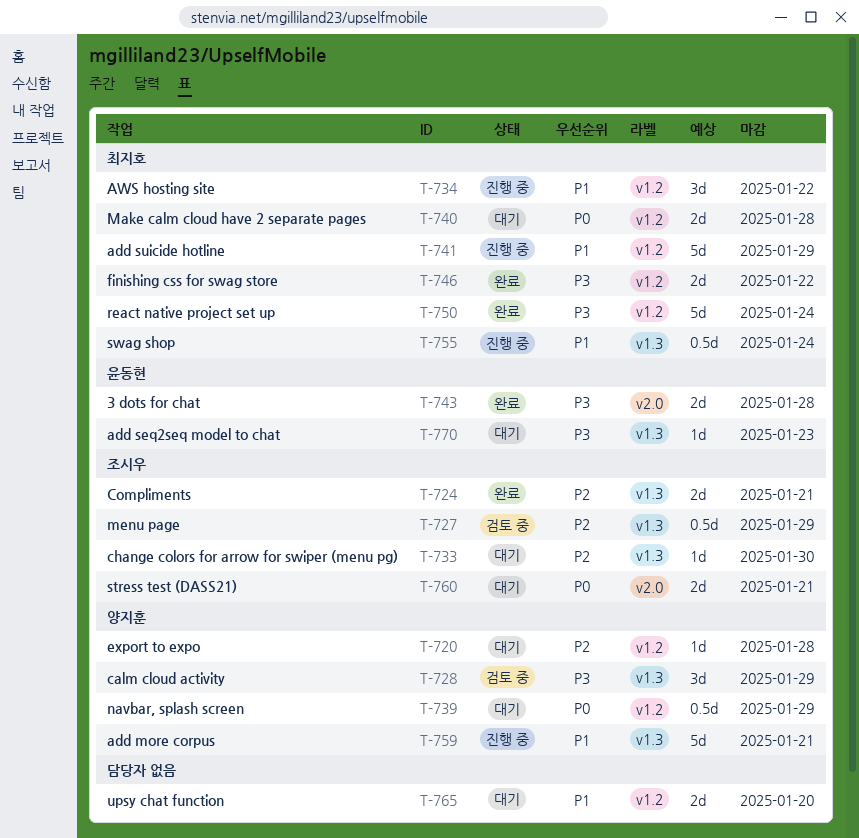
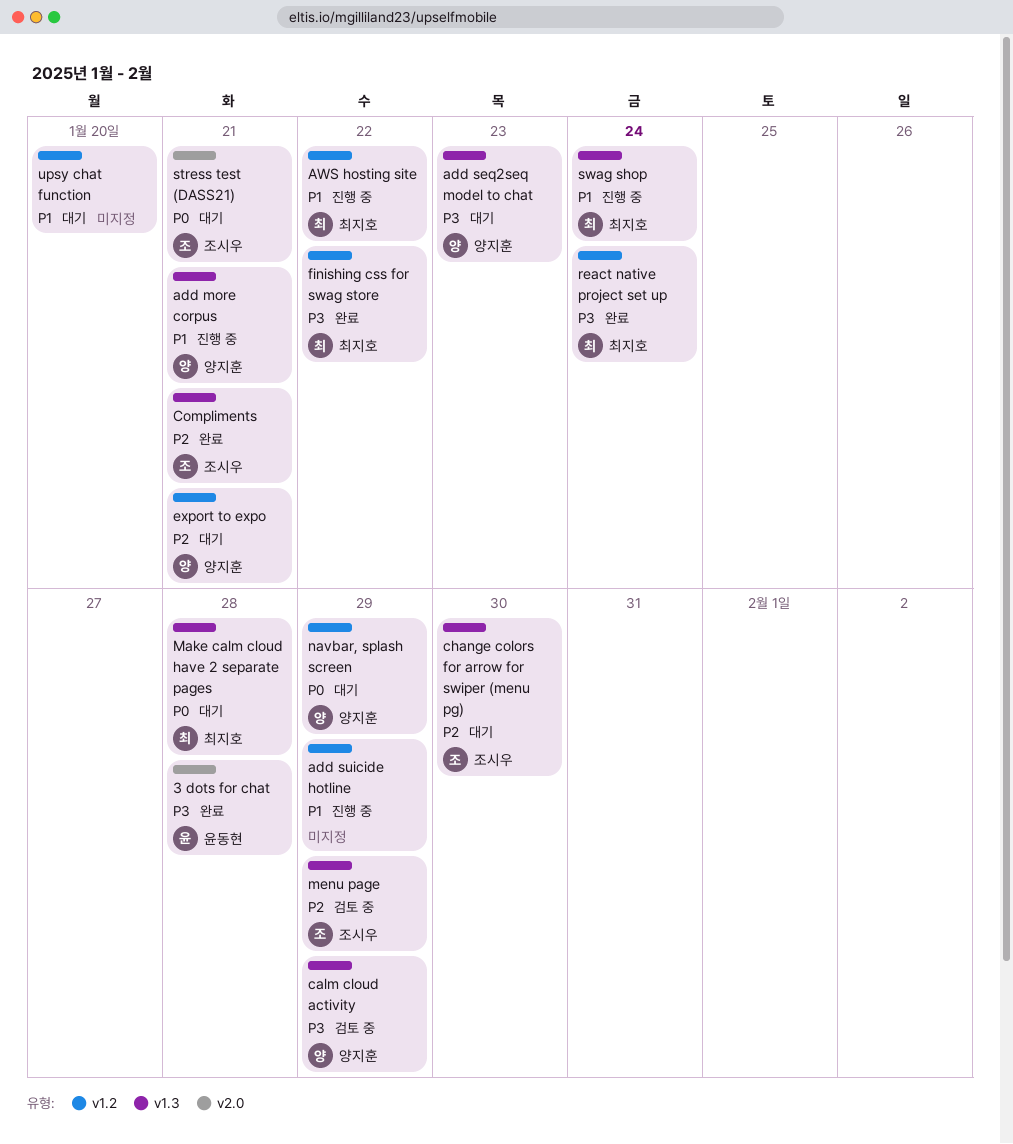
add seq2seq model to chat, owner: 윤동현 -> 양지훈
add suicide hotline, owner: 최지호 -> none
export to expo, due: Jan 28 -> Jan 21
Make calm cloud have 2 separate pages, label: v1.2 -> v1.3

